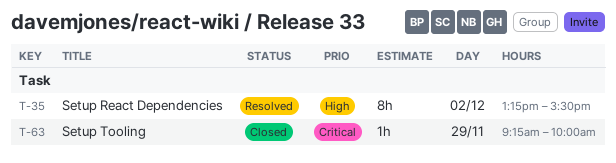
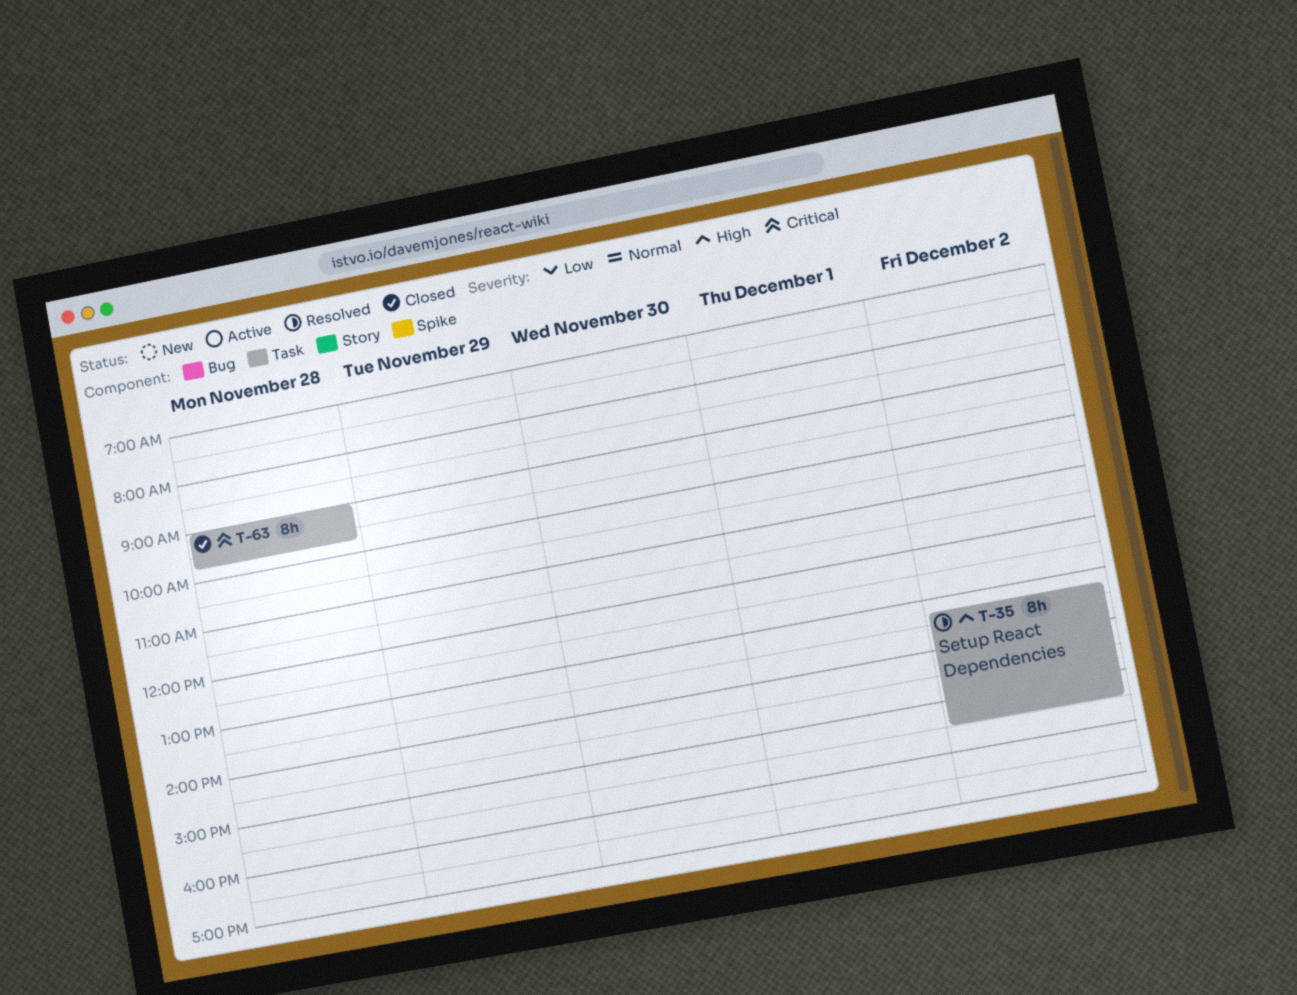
T-63, estimate: 1h -> 8h
T-63, day: Nov 29 -> Nov 28
T-63, begins: 09:15 -> 09:00
T-63, ends: 10:00 -> 09:45

